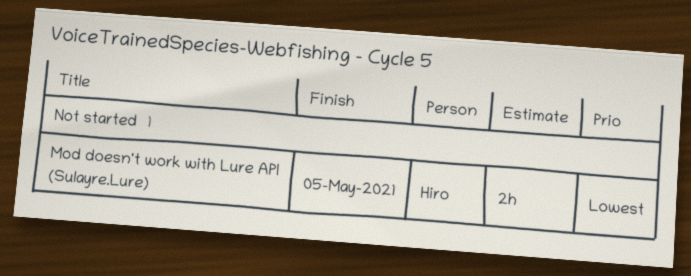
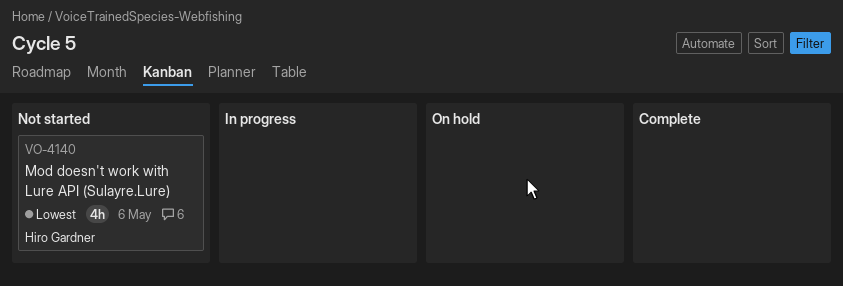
Mod doesn't work with Lure API (Sulayre.Lure), estimate: 2h -> 4h
Mod doesn't work with Lure API (Sulayre.Lure), due: May 5 -> May 6

